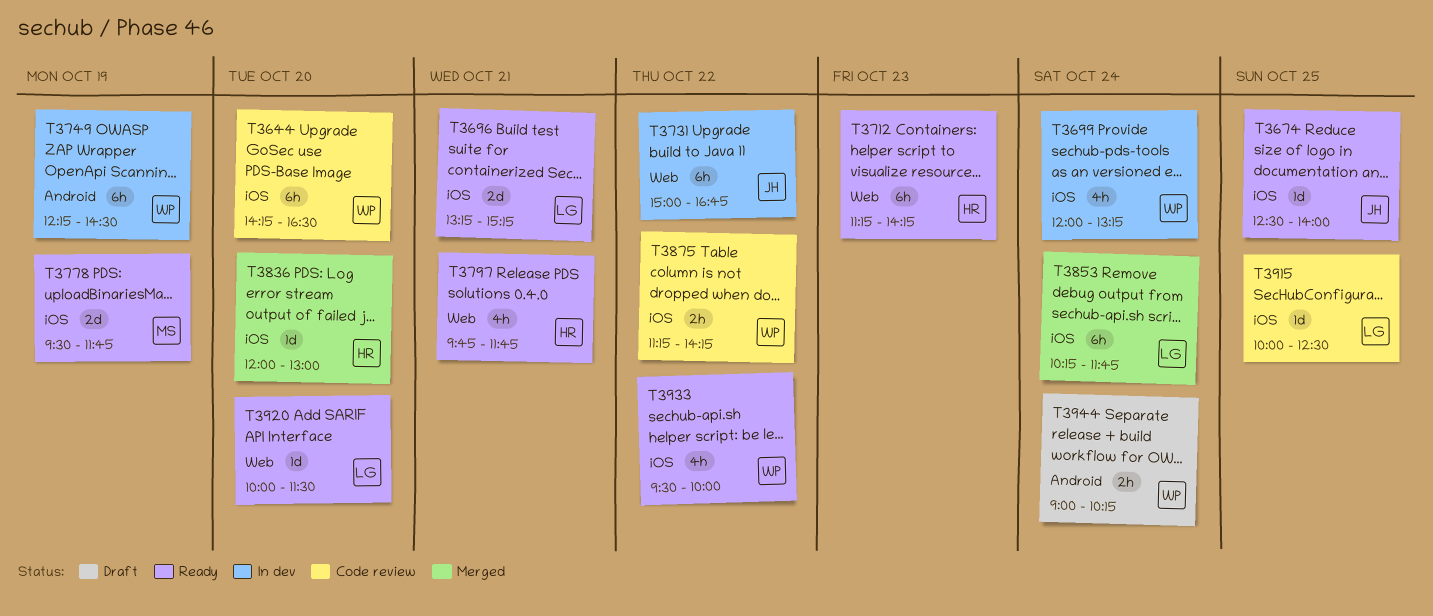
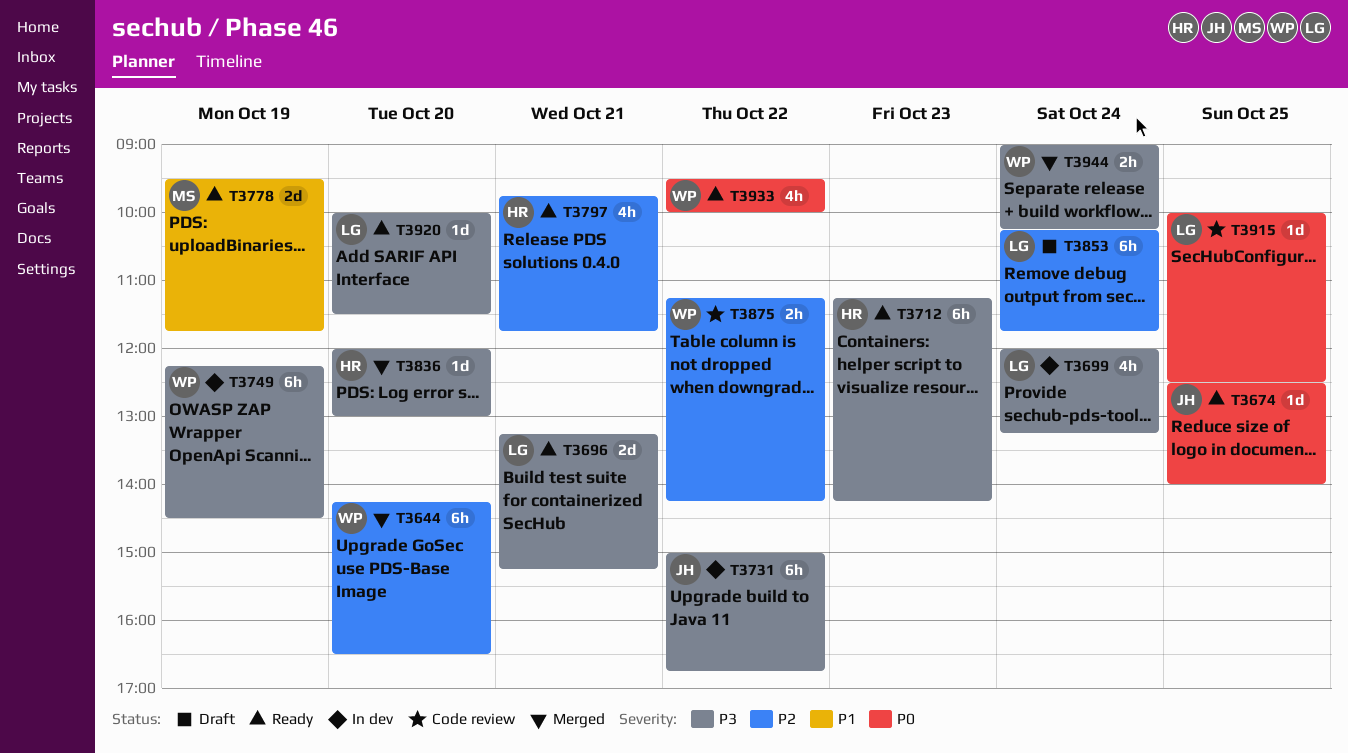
T3644, status: Code review -> Merged
T3699, owner: WP -> LG
T3853, status: Merged -> Draft
T3944, status: Draft -> Merged

